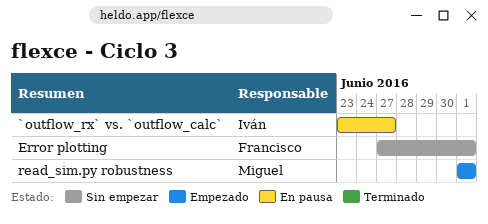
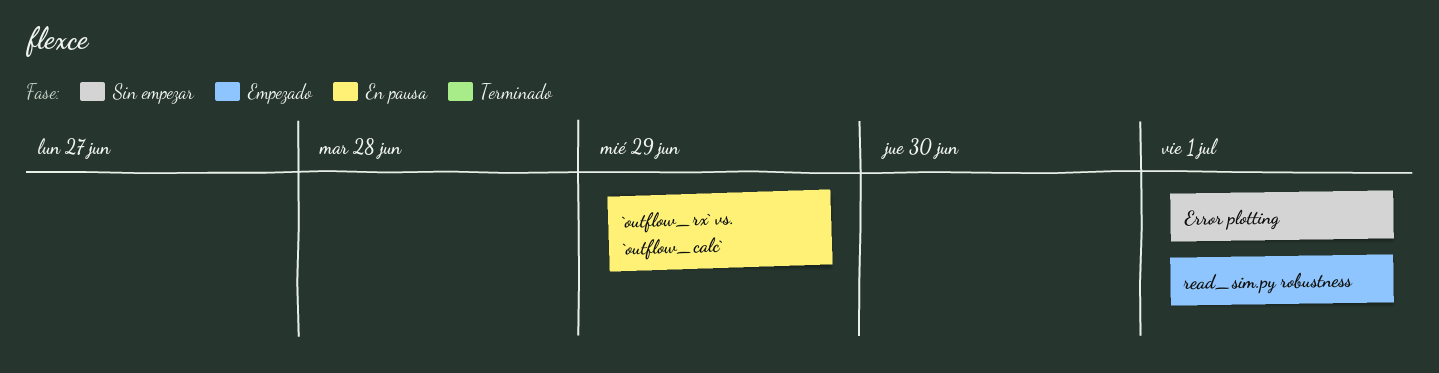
`outflow_rx` vs. `outflow_calc`, due: Jun 27 -> Jun 29

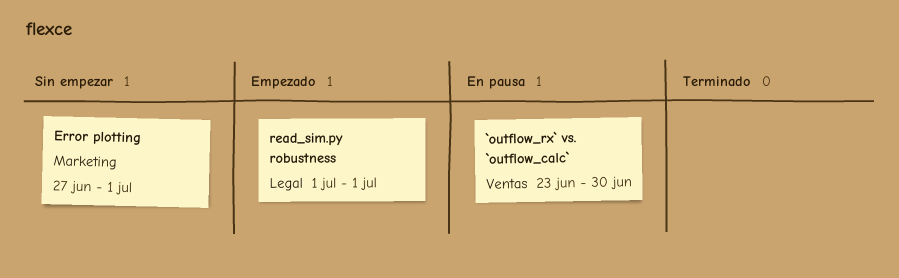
`outflow_rx` vs. `outflow_calc`, due: Jun 29 -> Jun 30

